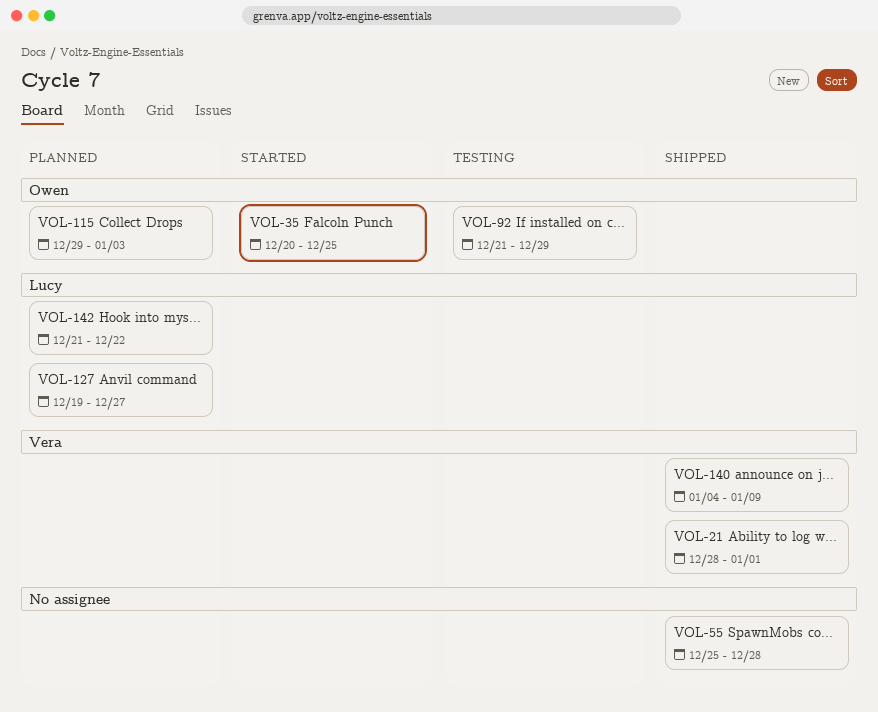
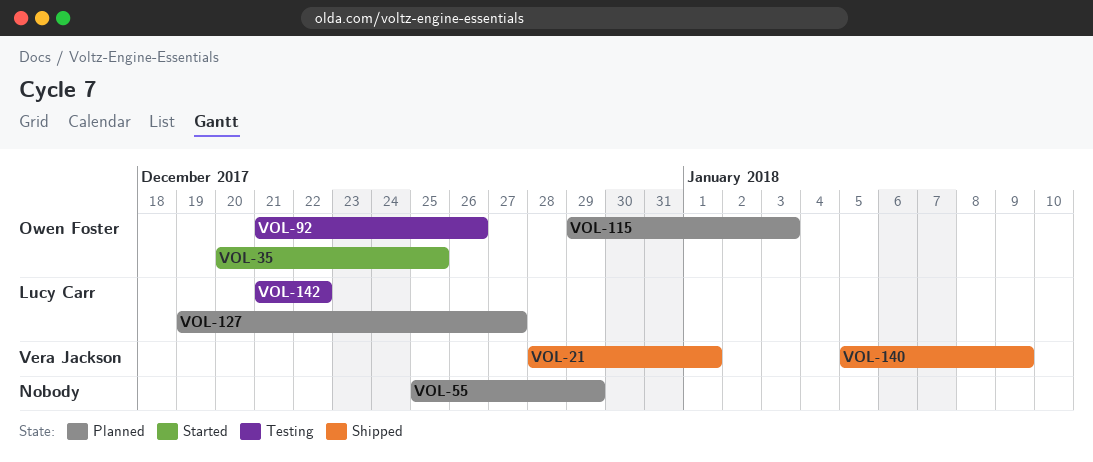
VOL-55, status: Shipped -> Planned
VOL-55, due: Dec 28 -> Dec 29
VOL-92, due: Dec 29 -> Dec 26
VOL-140, start: Jan 4 -> Jan 5
VOL-142, status: Planned -> Testing

